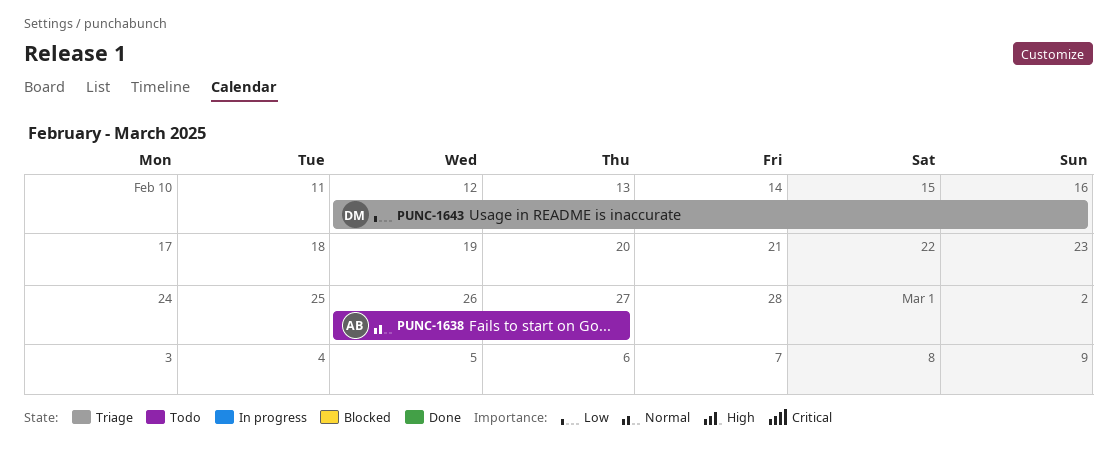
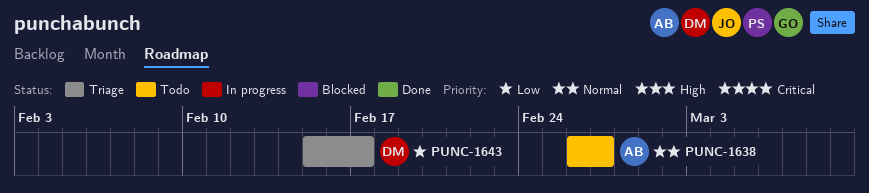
PUNC-1643, start: Feb 12 -> Feb 15
PUNC-1643, due: Feb 16 -> Feb 17

